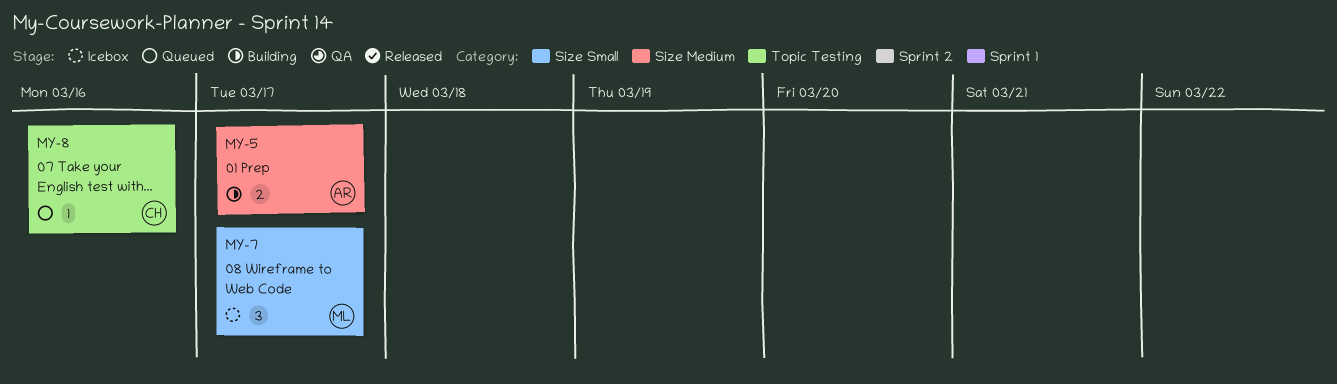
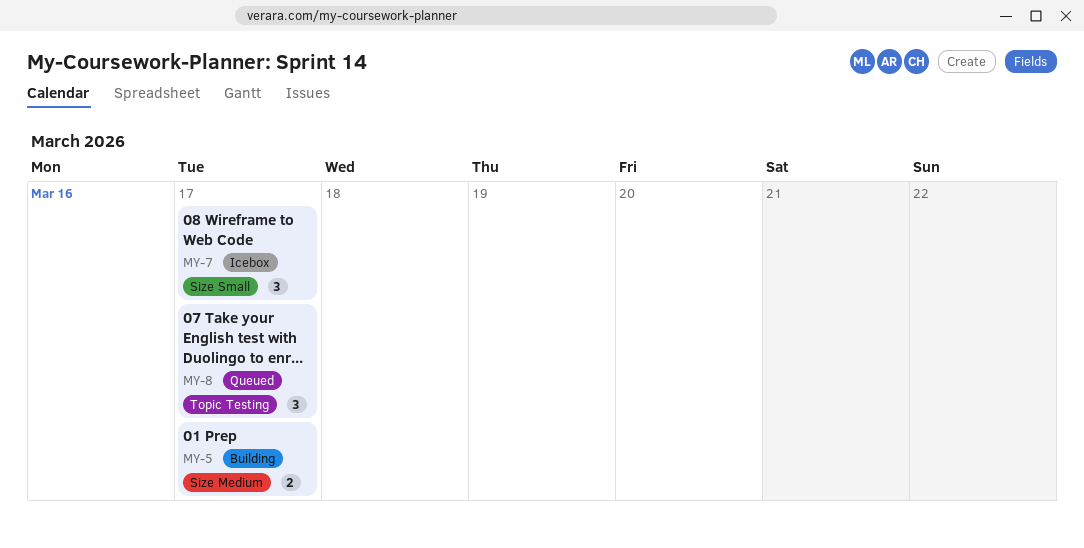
MY-8, estimate: 1 -> 3
MY-8, due: Mar 16 -> Mar 17

